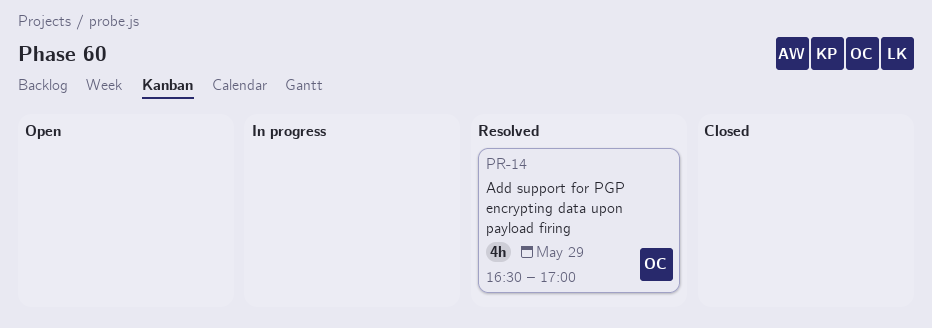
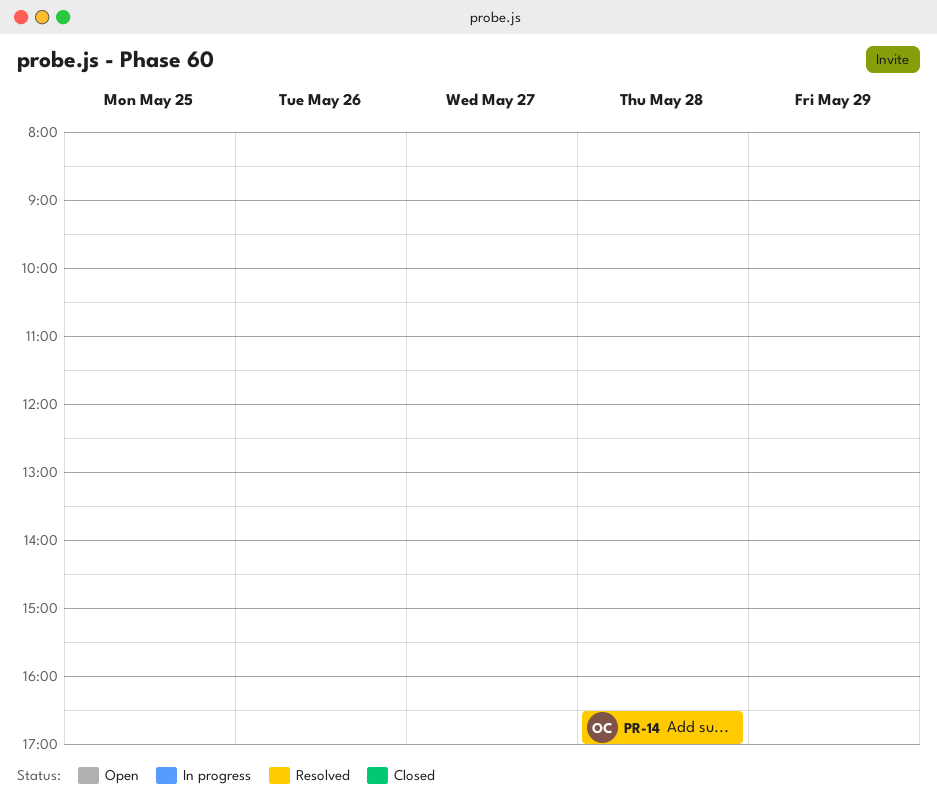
PR-14, day: May 29 -> May 28

